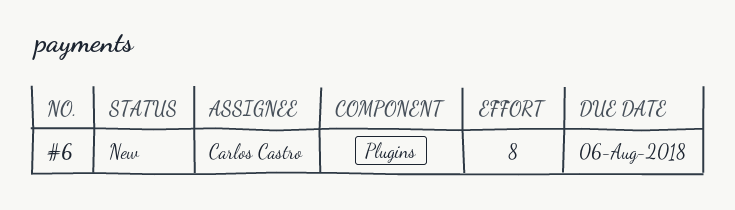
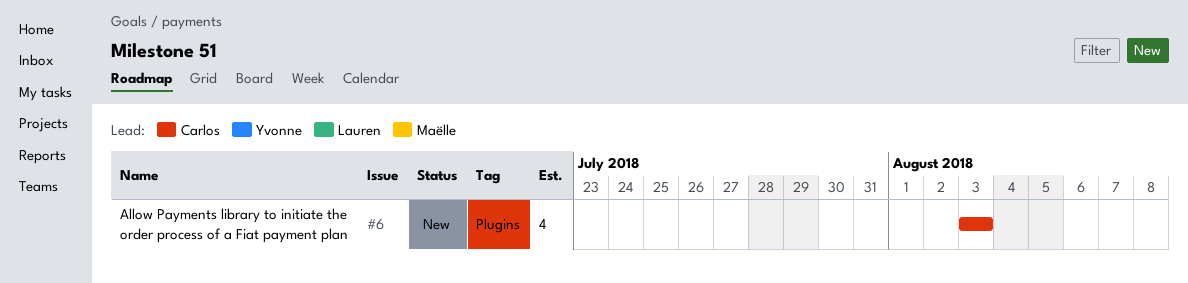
#6, estimate: 8 -> 4
#6, due: Aug 6 -> Aug 3

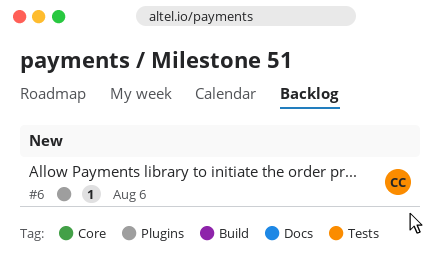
#6, estimate: 4 -> 1
#6, due: Aug 3 -> Aug 6

